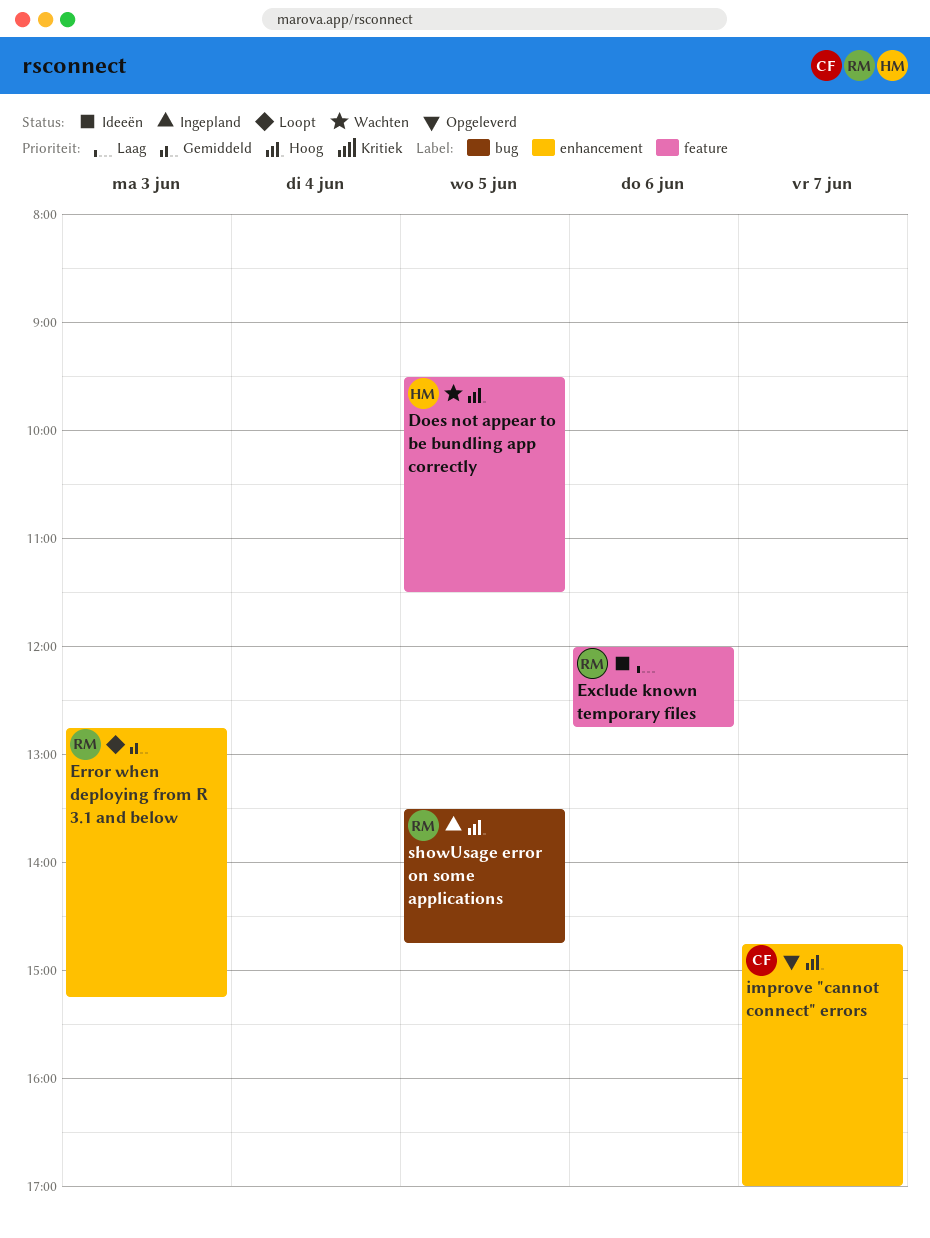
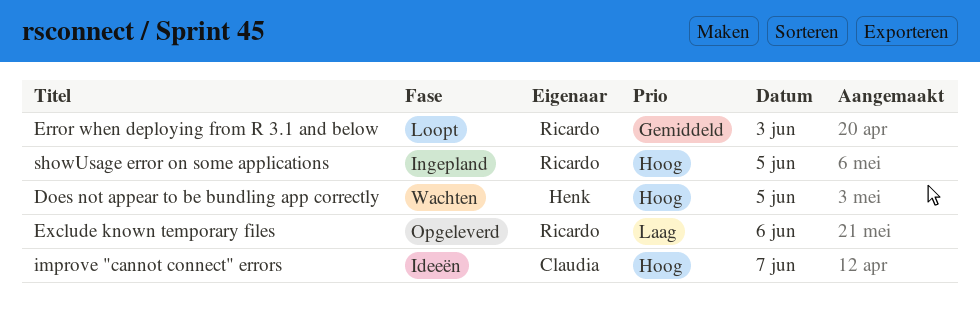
Exclude known temporary files, status: Ideeën -> Opgeleverd
improve "cannot connect" errors, status: Opgeleverd -> Ideeën

